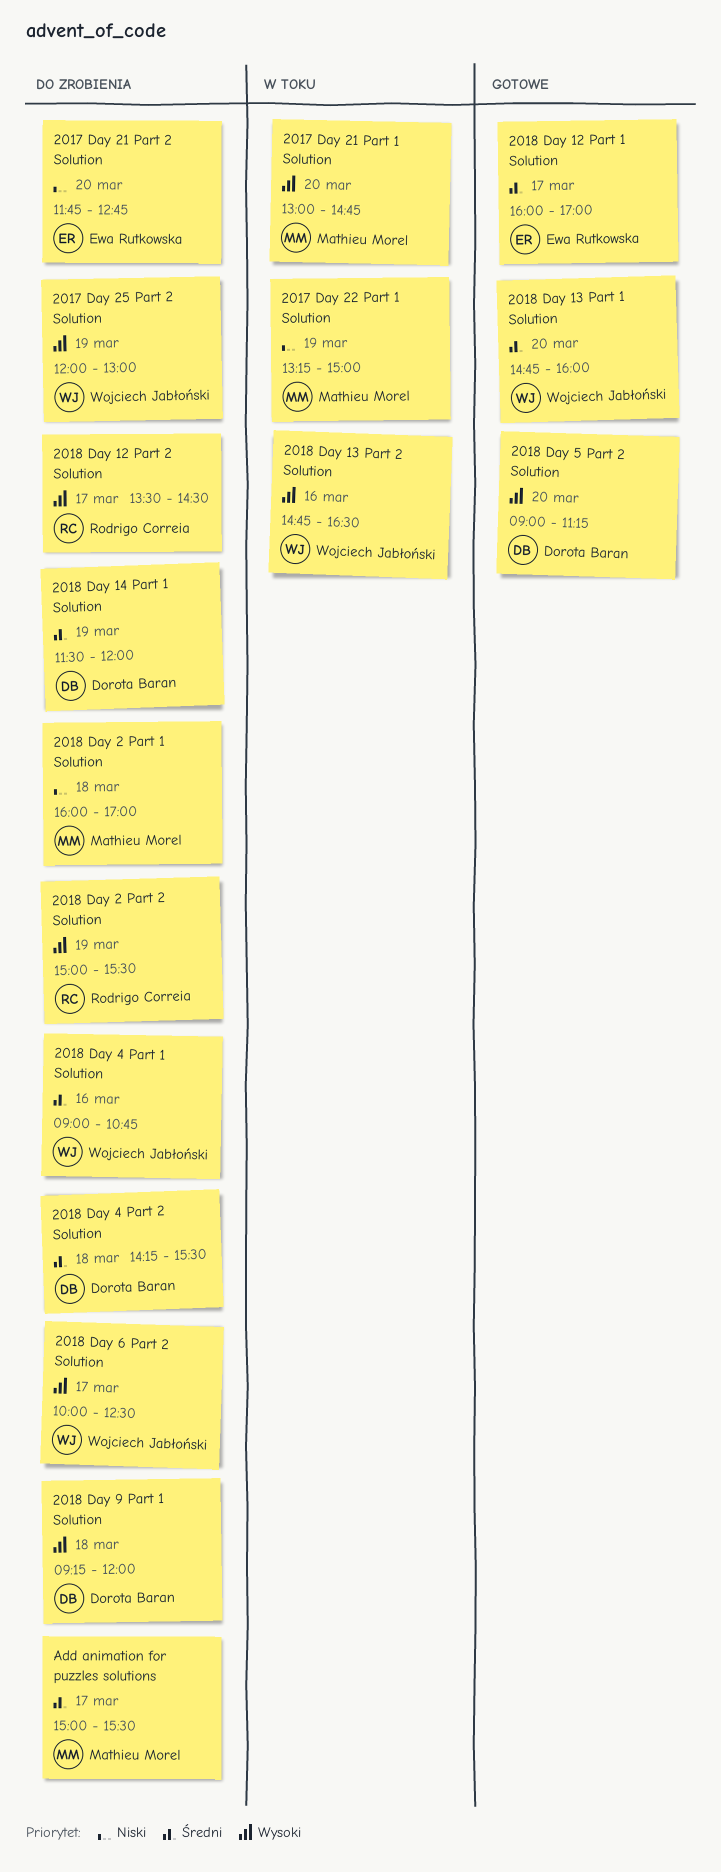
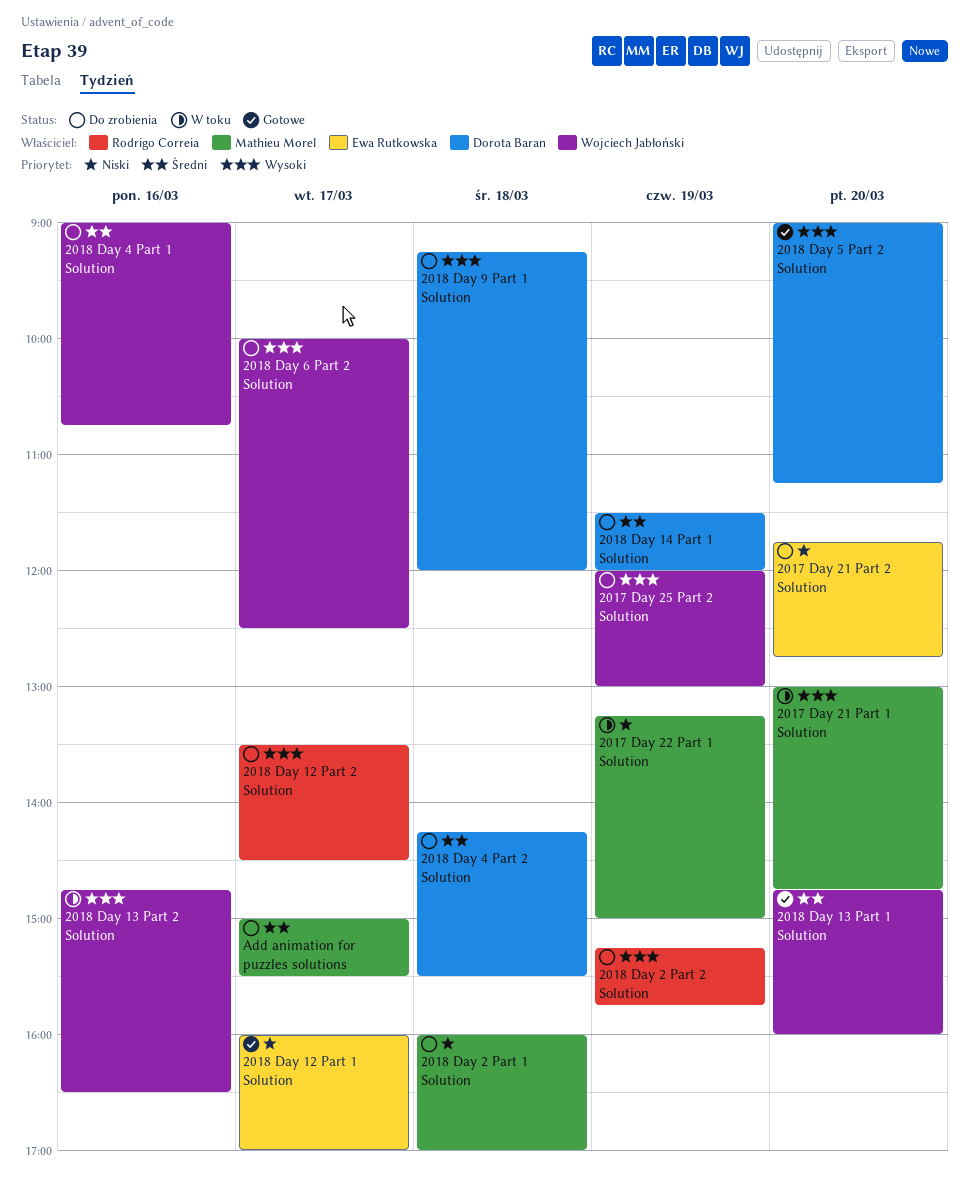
2018 Day 12 Part 1 Solution, priority: Średni -> Niski
2018 Day 2 Part 2 Solution, begins: 15:00 -> 15:15
2018 Day 2 Part 2 Solution, ends: 15:30 -> 15:45

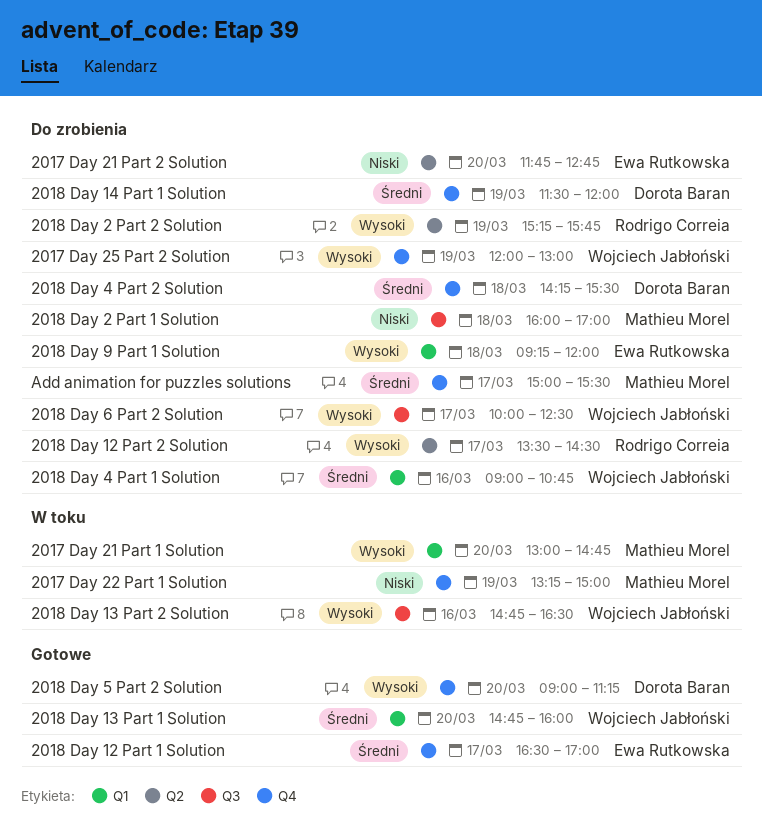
2018 Day 12 Part 1 Solution, priority: Niski -> Średni
2018 Day 12 Part 1 Solution, begins: 16:00 -> 16:30
2018 Day 9 Part 1 Solution, owner: Dorota Baran -> Ewa Rutkowska

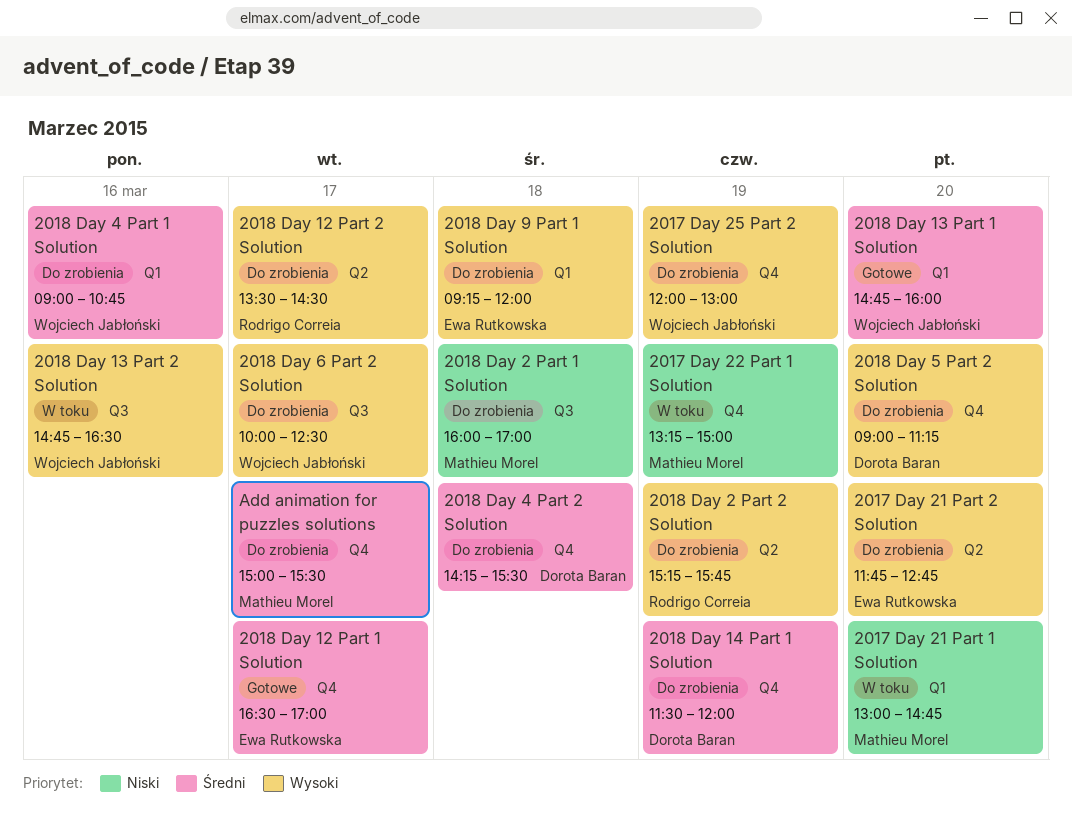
2017 Day 21 Part 1 Solution, priority: Wysoki -> Niski
2017 Day 21 Part 2 Solution, priority: Niski -> Wysoki
2018 Day 5 Part 2 Solution, status: Gotowe -> Do zrobienia

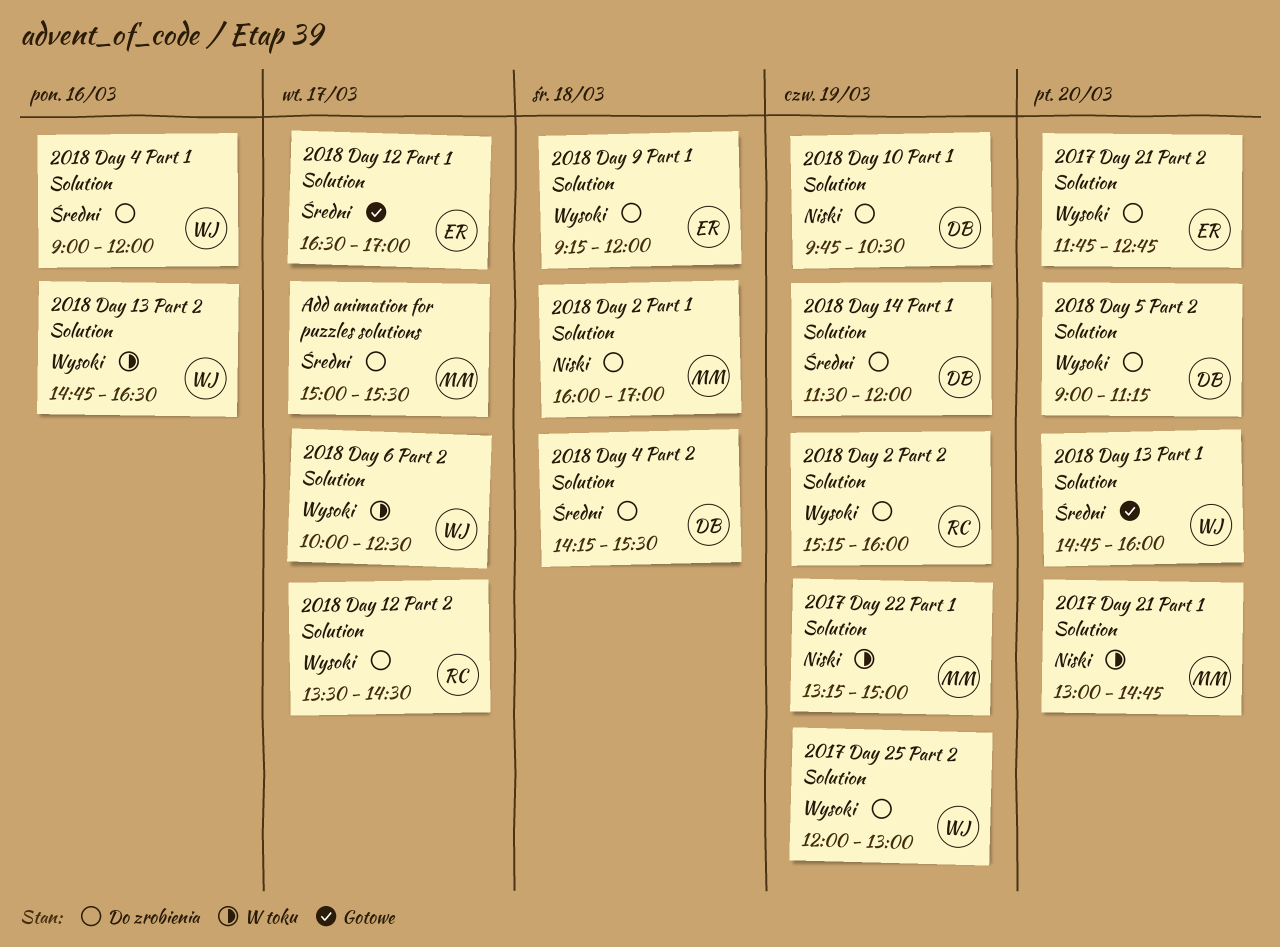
2018 Day 10 Part 1 Solution: none -> present
2018 Day 2 Part 2 Solution, ends: 15:45 -> 16:00
2018 Day 4 Part 1 Solution, ends: 10:45 -> 12:00
2018 Day 6 Part 2 Solution, status: Do zrobienia -> W toku

